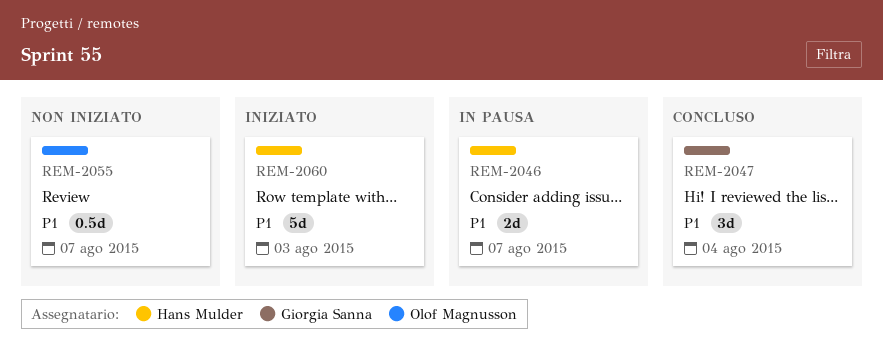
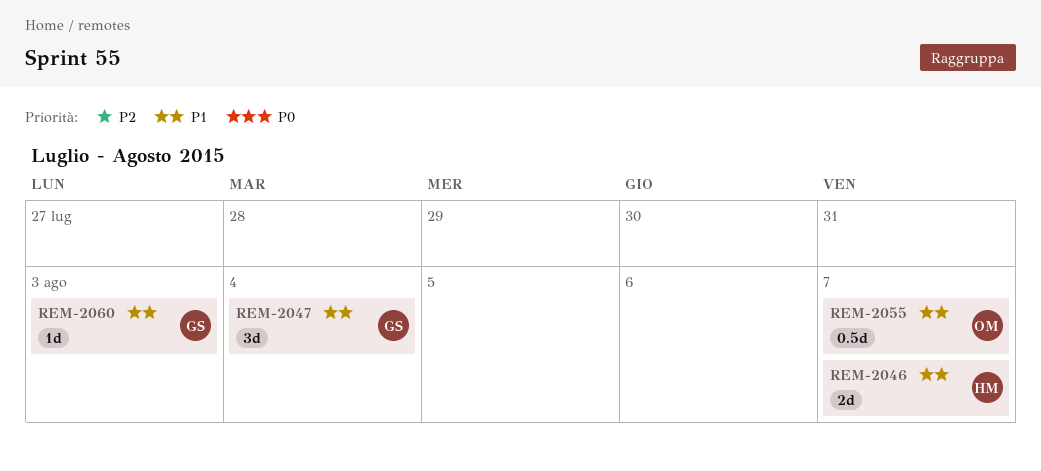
REM-2060, owner: Hans Mulder -> Giorgia Sanna
REM-2060, estimate: 5d -> 1d

